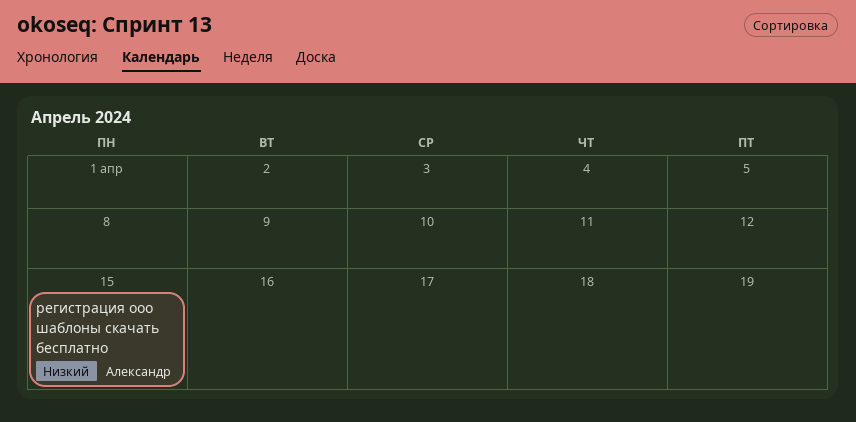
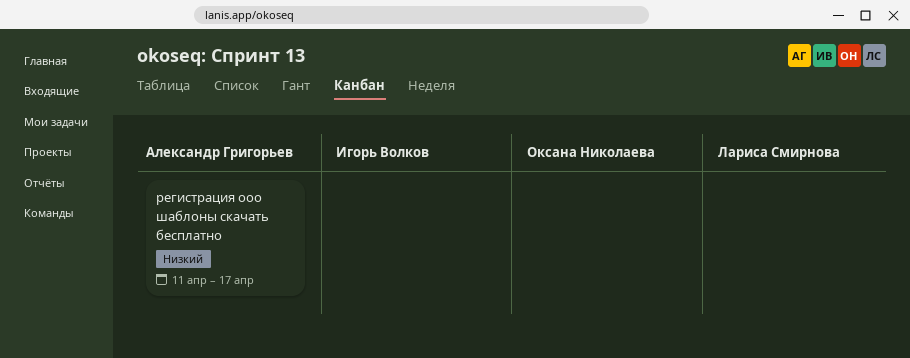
регистрация ооо шаблоны скачать бесплатно, due: Apr 15 -> Apr 17

